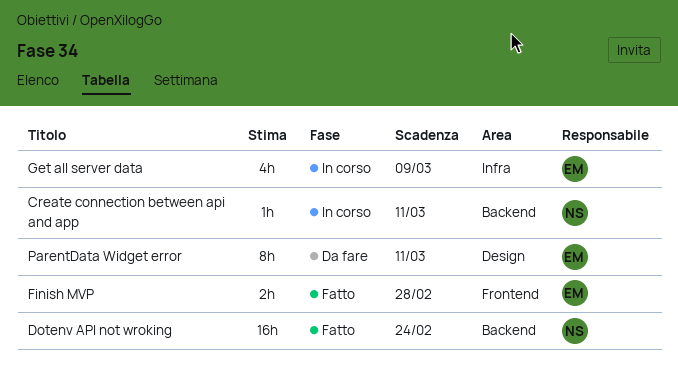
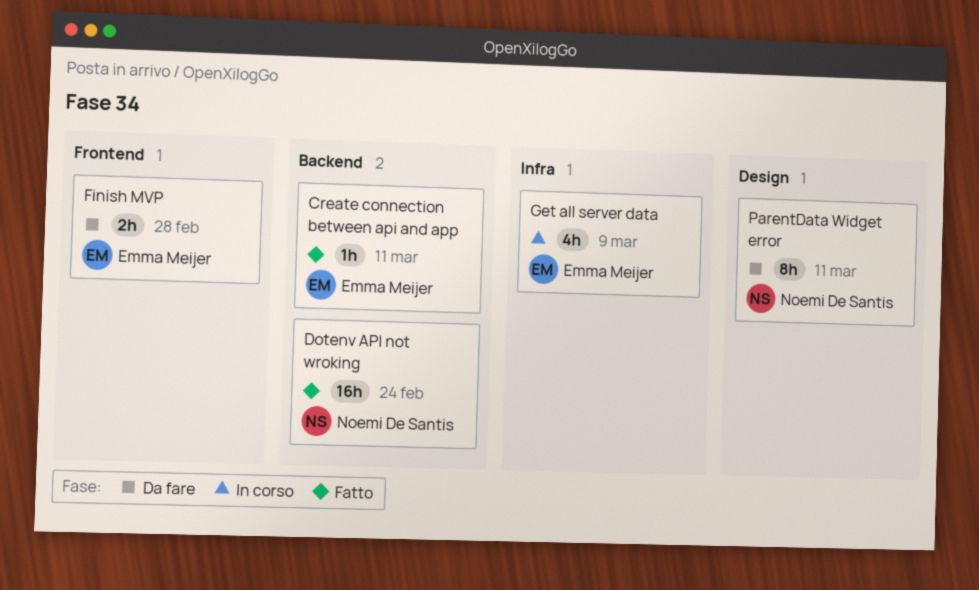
Create connection between api and app, status: In corso -> Fatto
Create connection between api and app, owner: Noemi De Santis -> Emma Meijer
Finish MVP, status: Fatto -> Da fare
ParentData Widget error, owner: Emma Meijer -> Noemi De Santis

